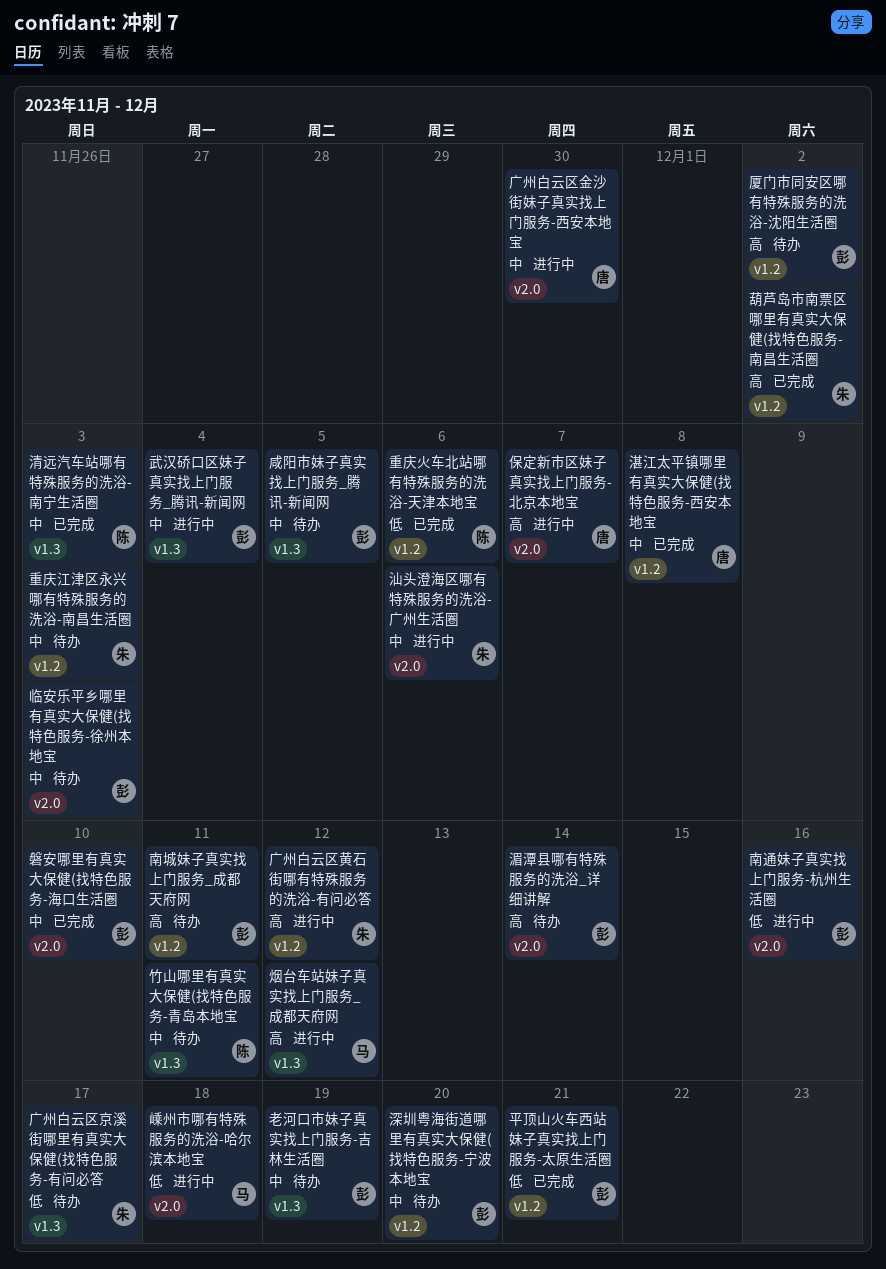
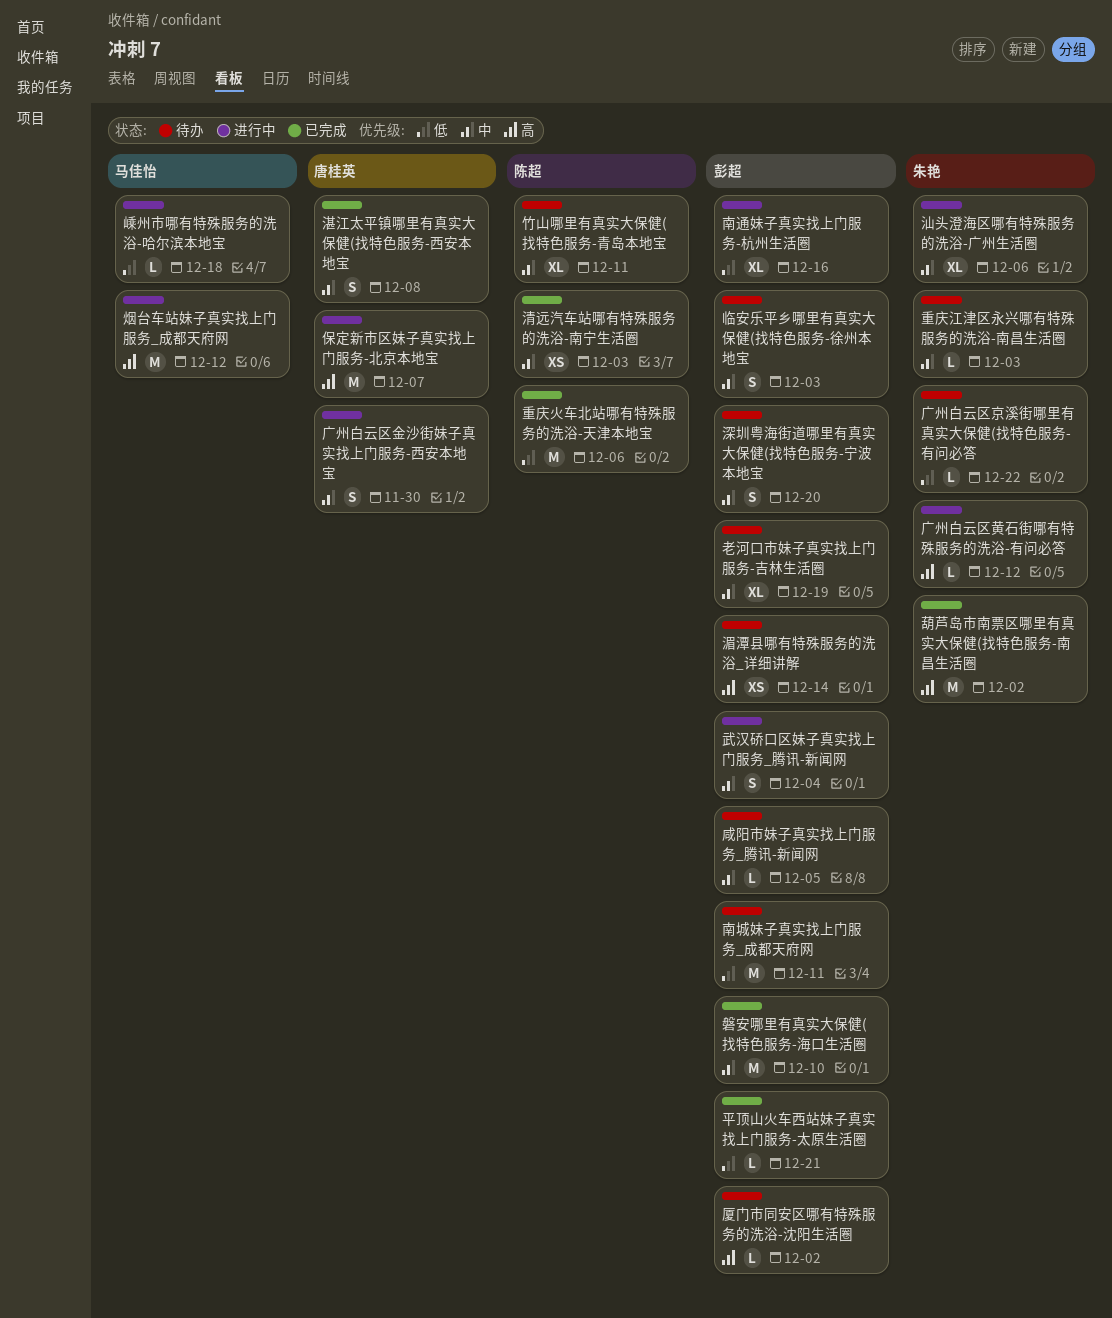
南城妹子真实找上门服务_成都天府网, priority: 高 -> 低
广州白云区京溪街哪里有真实大保健(找特色服务-有问必答, due: Dec 17 -> Dec 22

